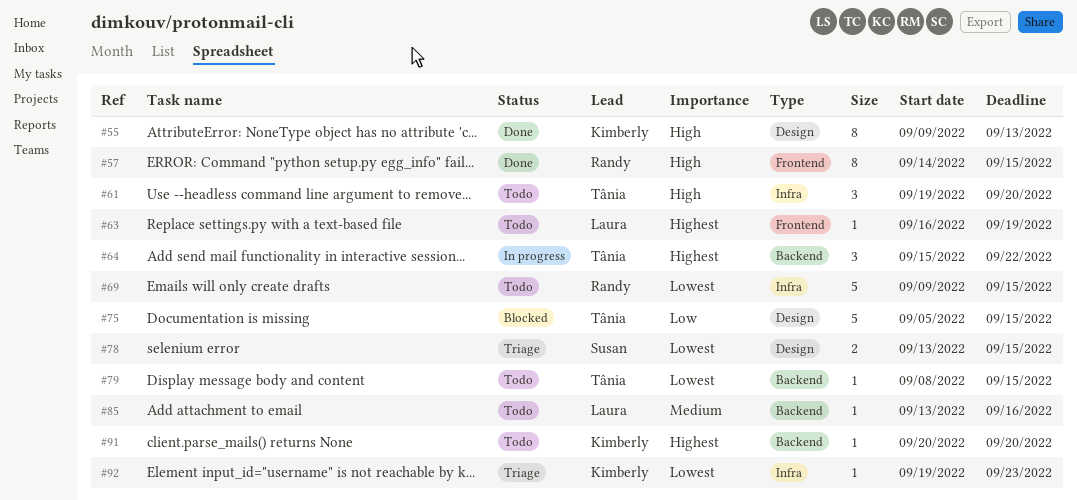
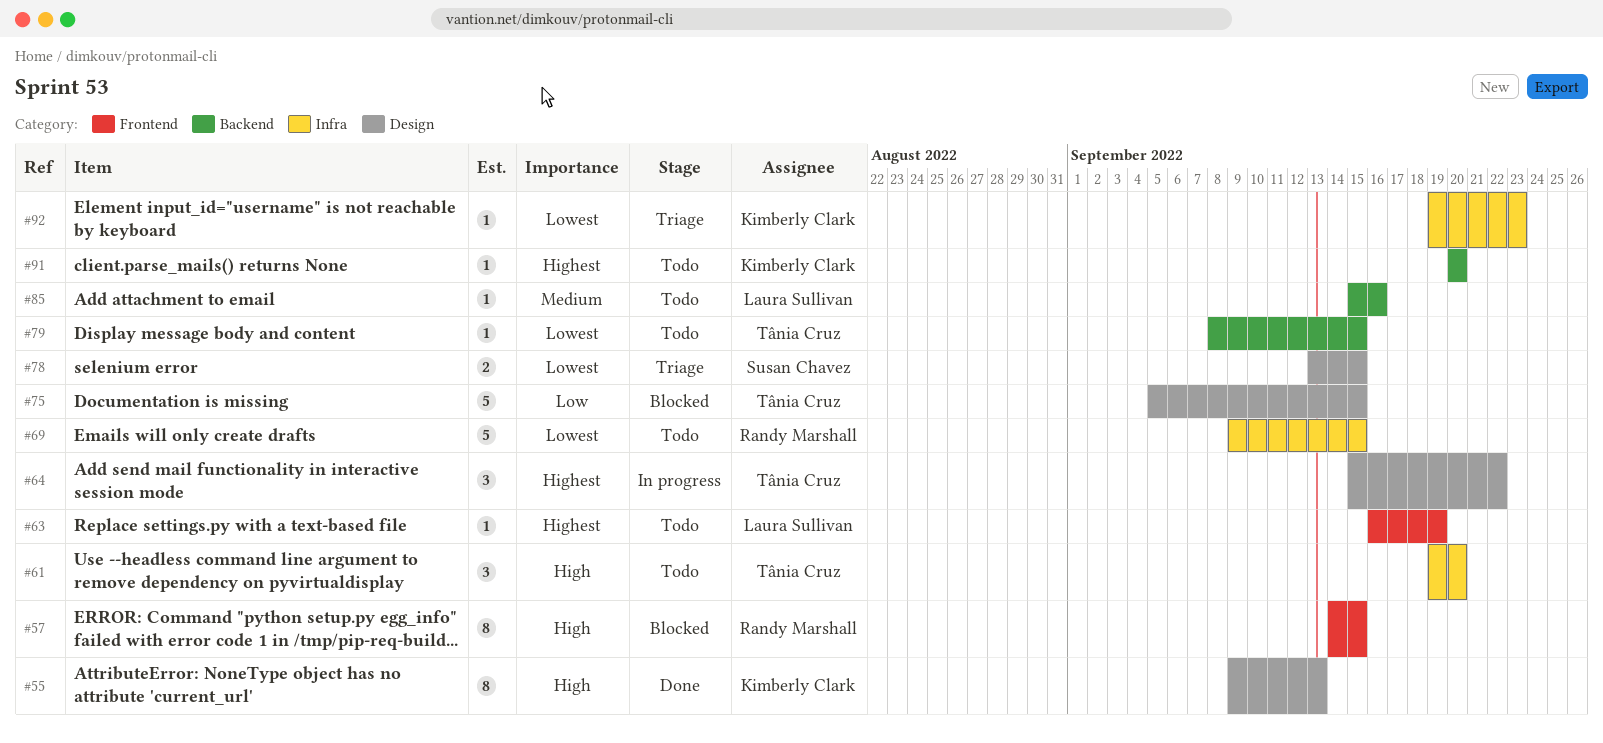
#57, status: Done -> Blocked
#64, label: Backend -> Design
#85, start: Sep 13 -> Sep 15

